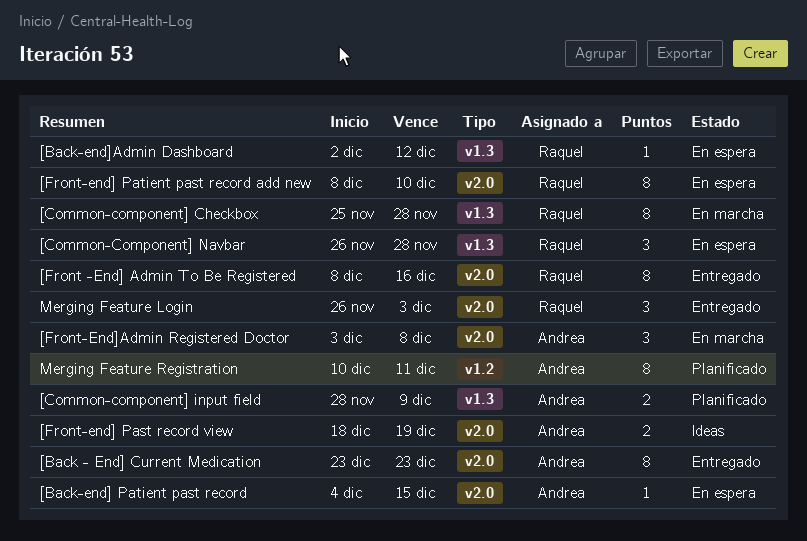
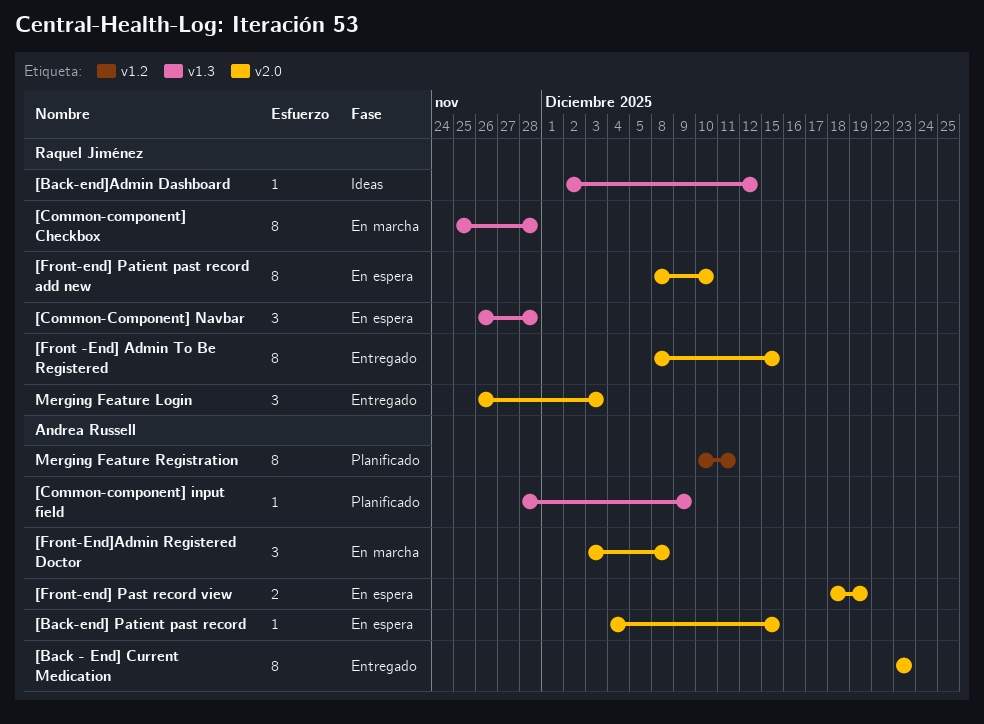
[Back-end]Admin Dashboard, status: En espera -> Ideas
[Common-component] input field, estimate: 2 -> 1
[Front -End] Admin To Be Registered, due: Dec 16 -> Dec 15
[Front-end] Past record view, status: Ideas -> En espera

